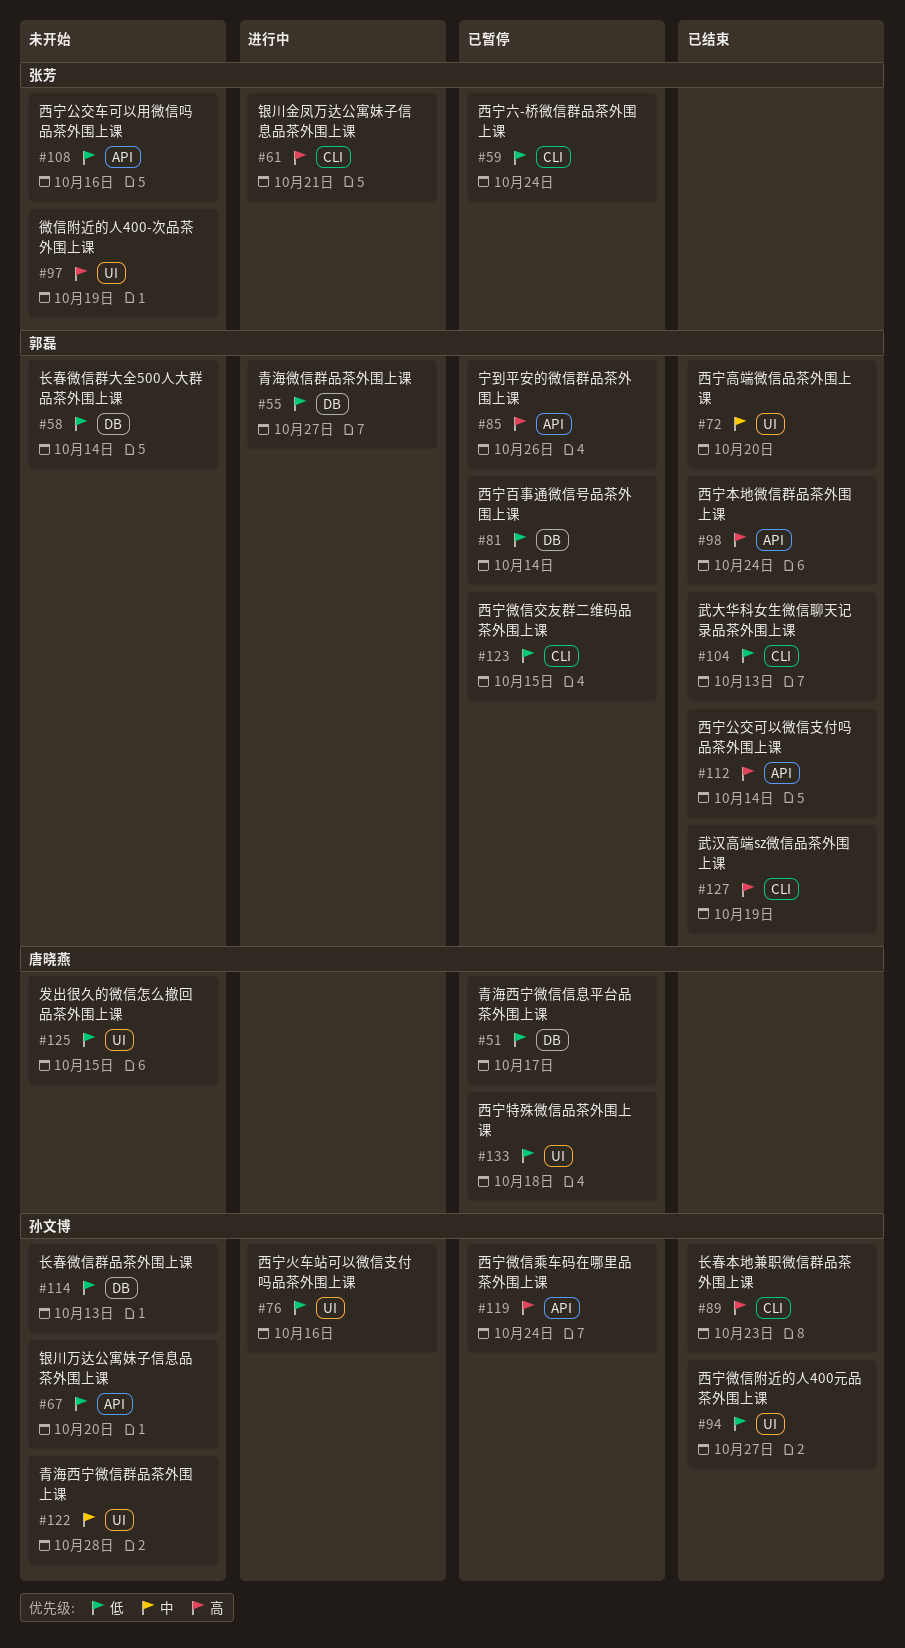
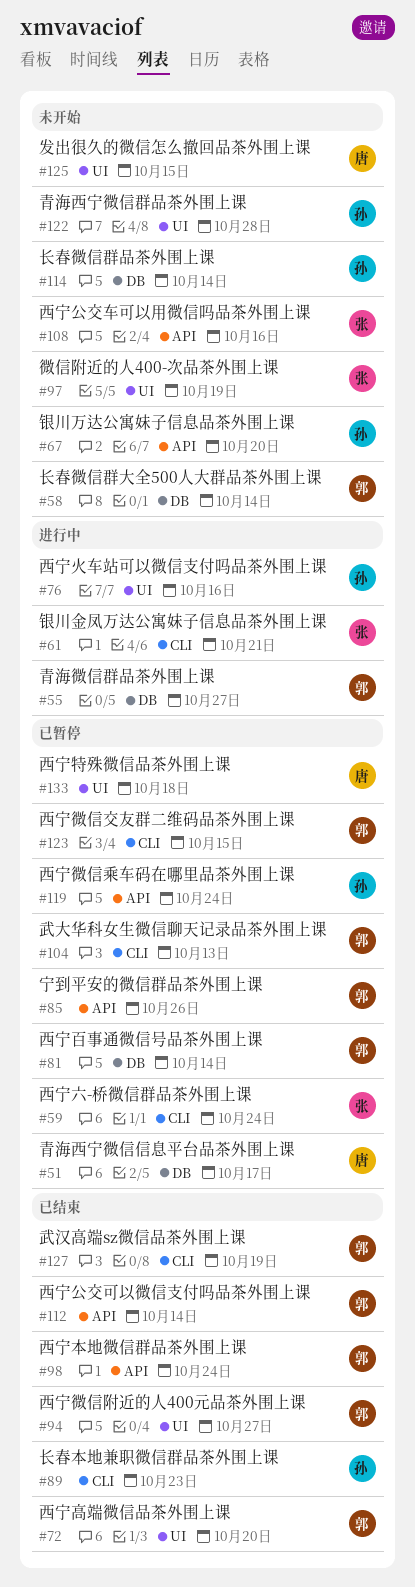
#94, owner: 孙文博 -> 郭磊
#104, status: 已结束 -> 已暂停
#114, due: Oct 13 -> Oct 14

